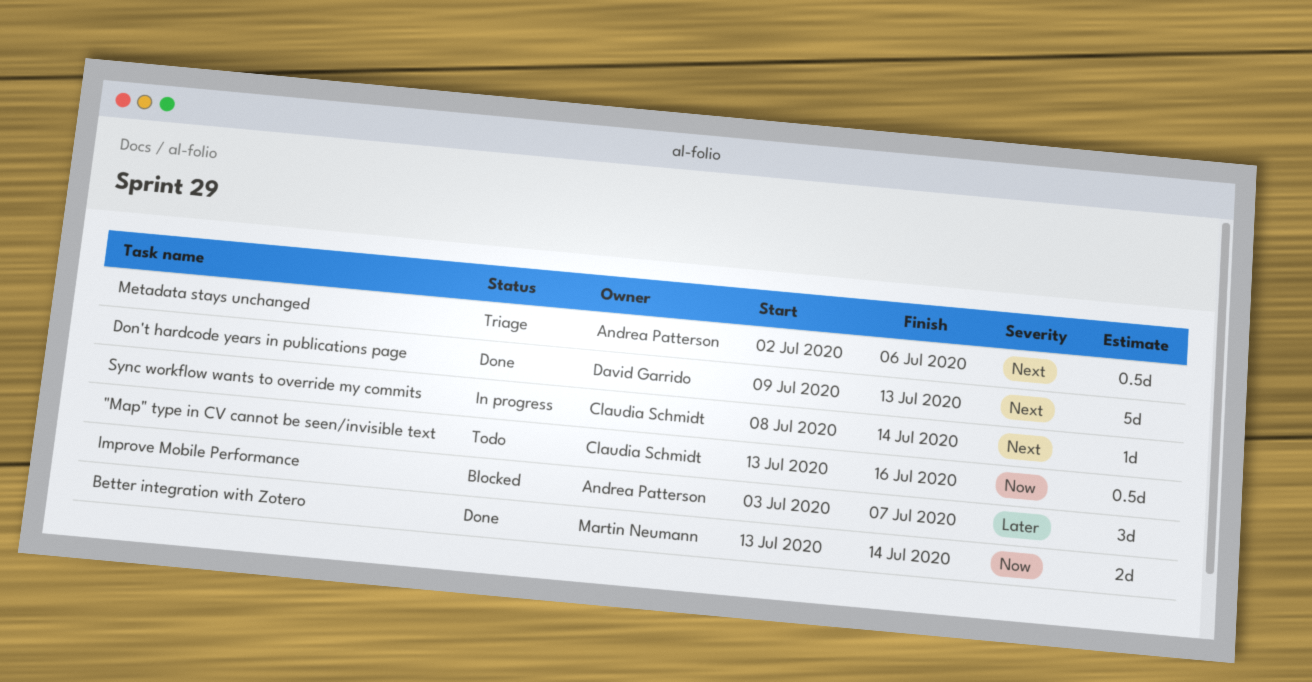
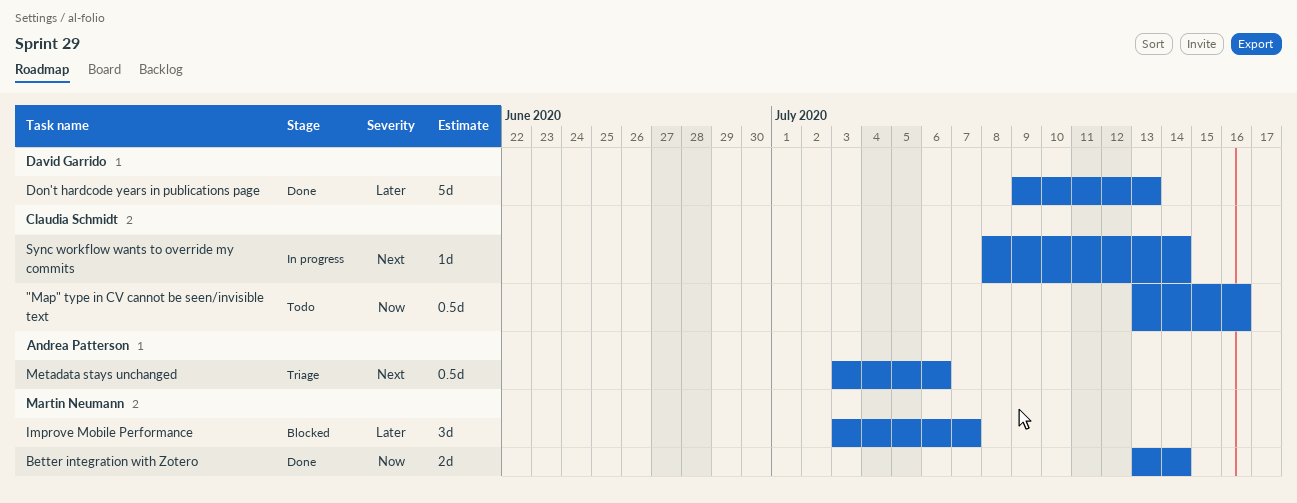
Don't hardcode years in publications page, priority: Next -> Later
Improve Mobile Performance, owner: Andrea Patterson -> Martin Neumann
Metadata stays unchanged, start: Jul 2 -> Jul 3

